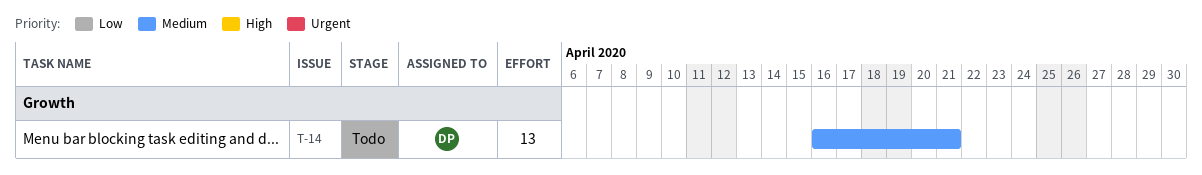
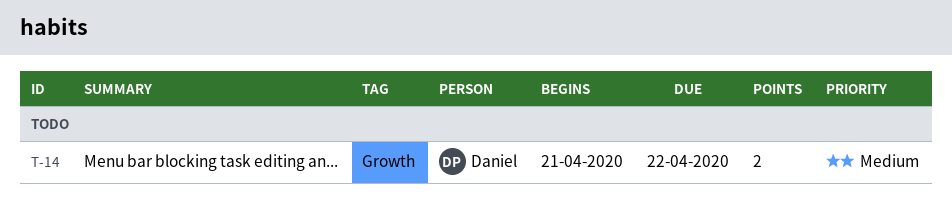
T-14, estimate: 13 -> 2
T-14, start: Apr 16 -> Apr 21
T-14, due: Apr 21 -> Apr 22

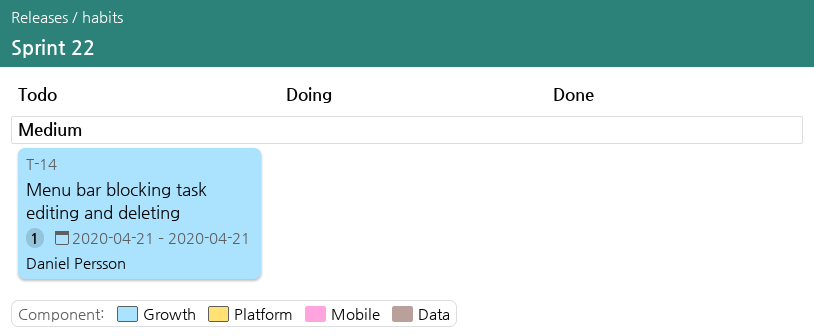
T-14, estimate: 2 -> 1
T-14, due: Apr 22 -> Apr 21

